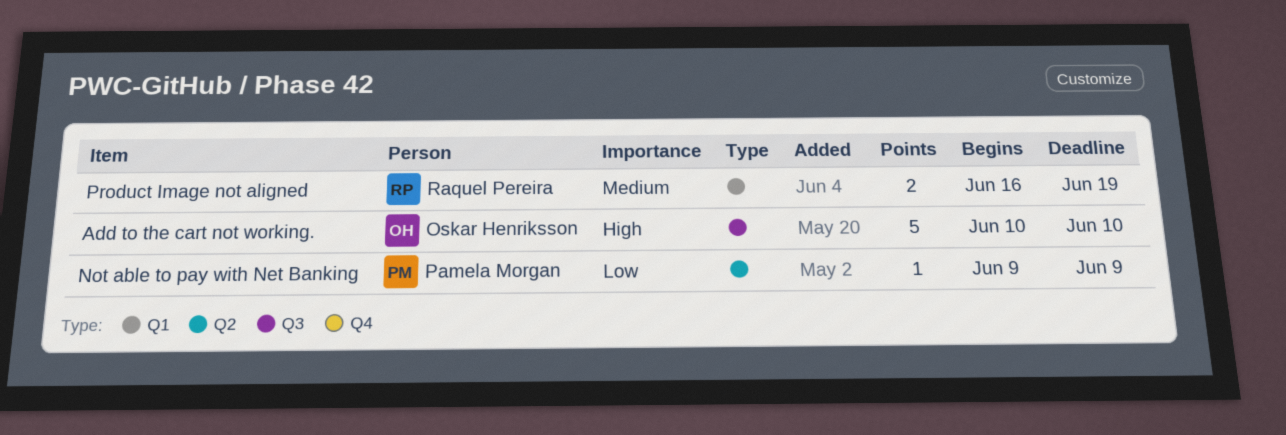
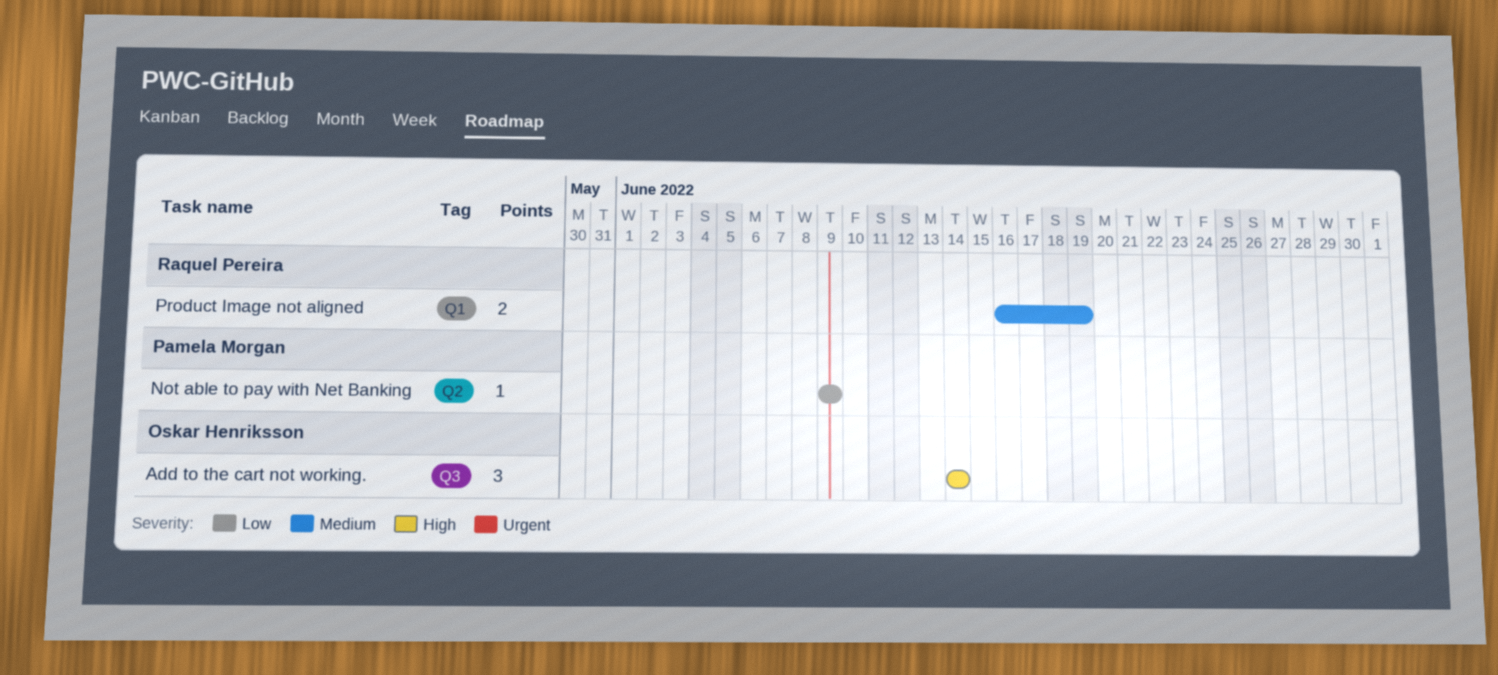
Add to the cart not working., estimate: 5 -> 3
Add to the cart not working., start: Jun 10 -> Jun 14
Add to the cart not working., due: Jun 10 -> Jun 14

